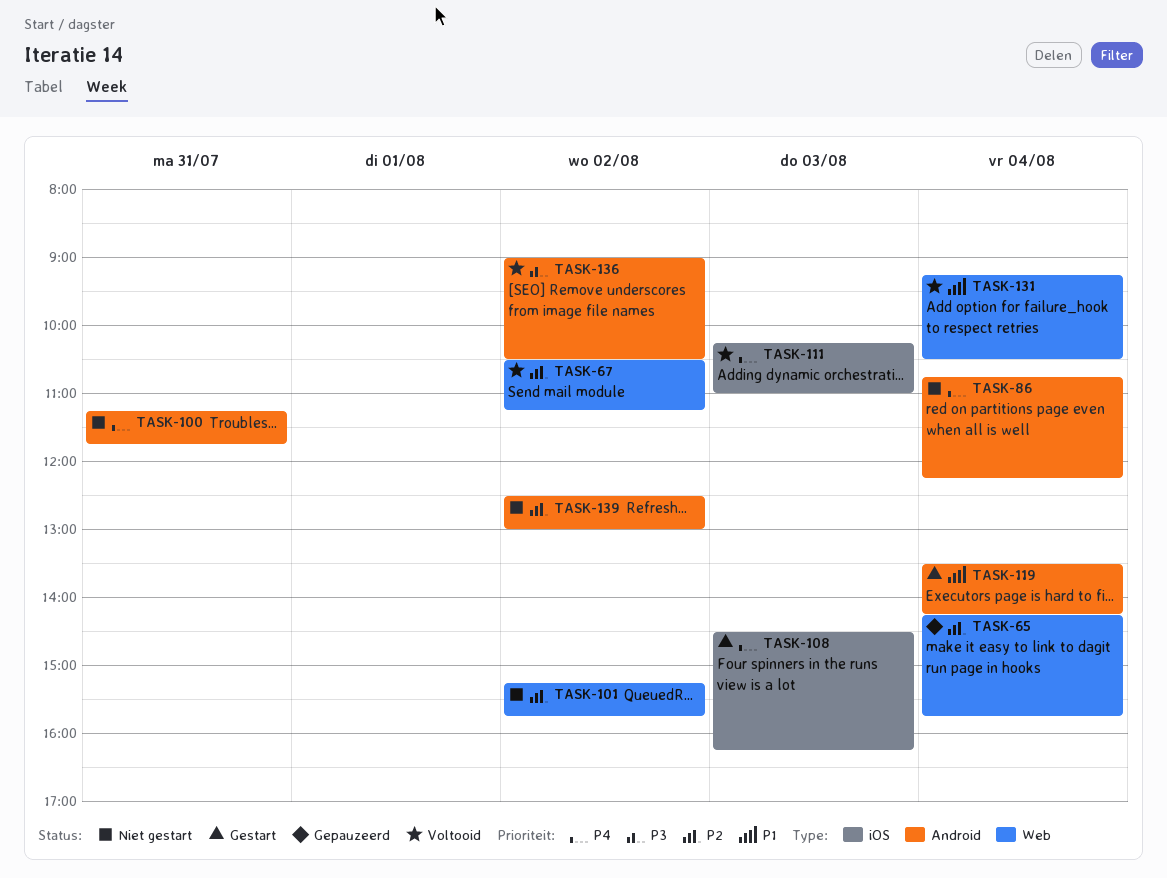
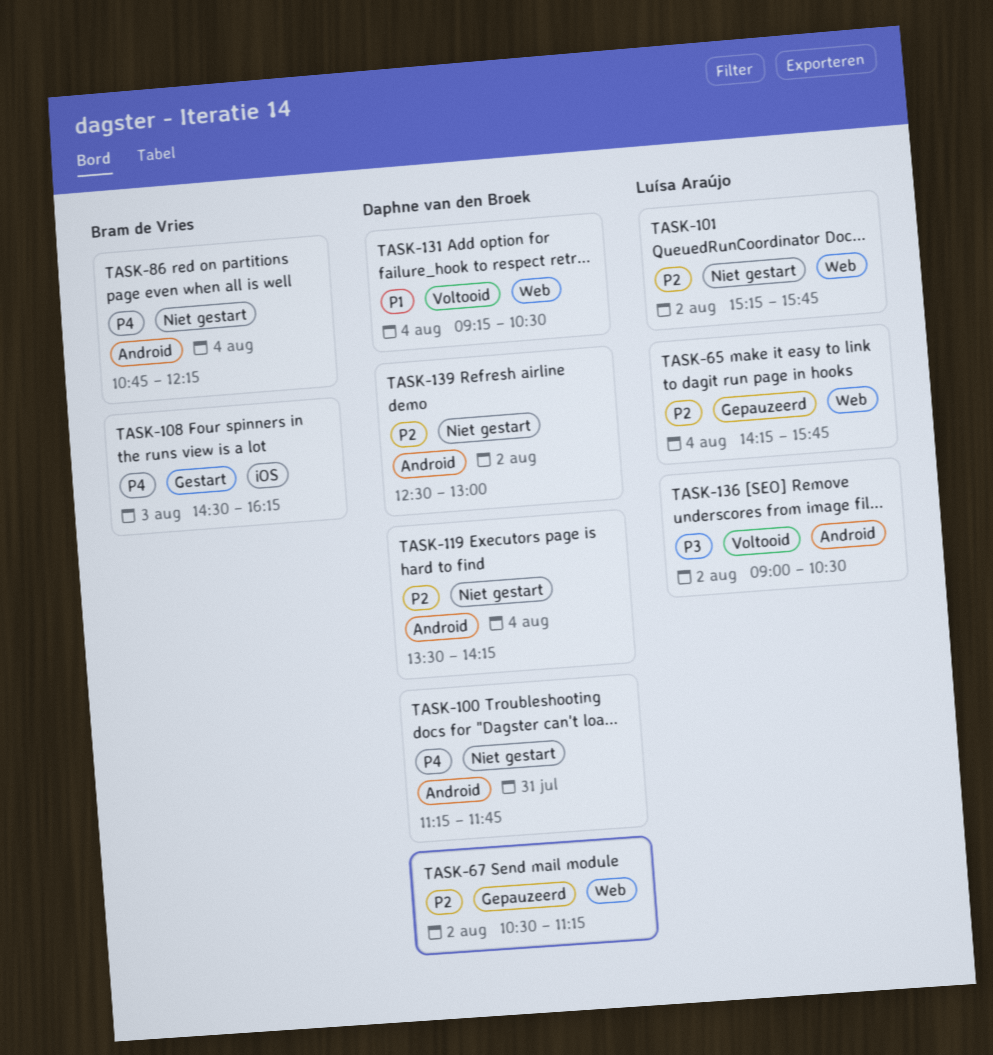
TASK-67, status: Voltooid -> Gepauzeerd
TASK-111: present -> none
TASK-119, status: Gestart -> Niet gestart
TASK-119, priority: P1 -> P2

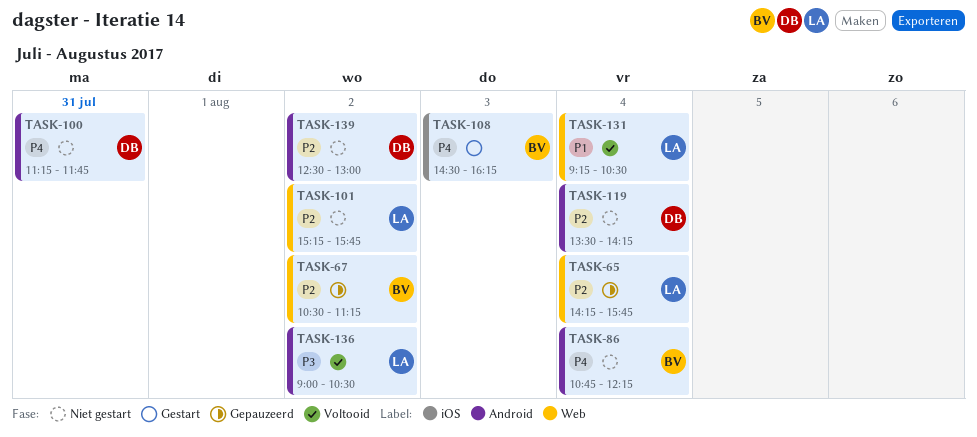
TASK-67, owner: Daphne van den Broek -> Bram de Vries
TASK-131, owner: Daphne van den Broek -> Luísa Araújo

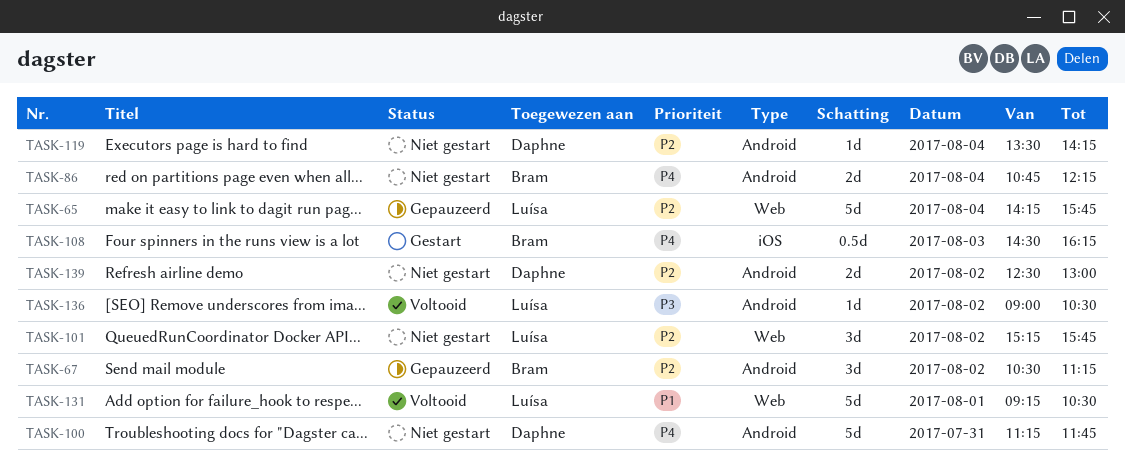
TASK-67, label: Web -> Android
TASK-131, day: Aug 4 -> Aug 1

